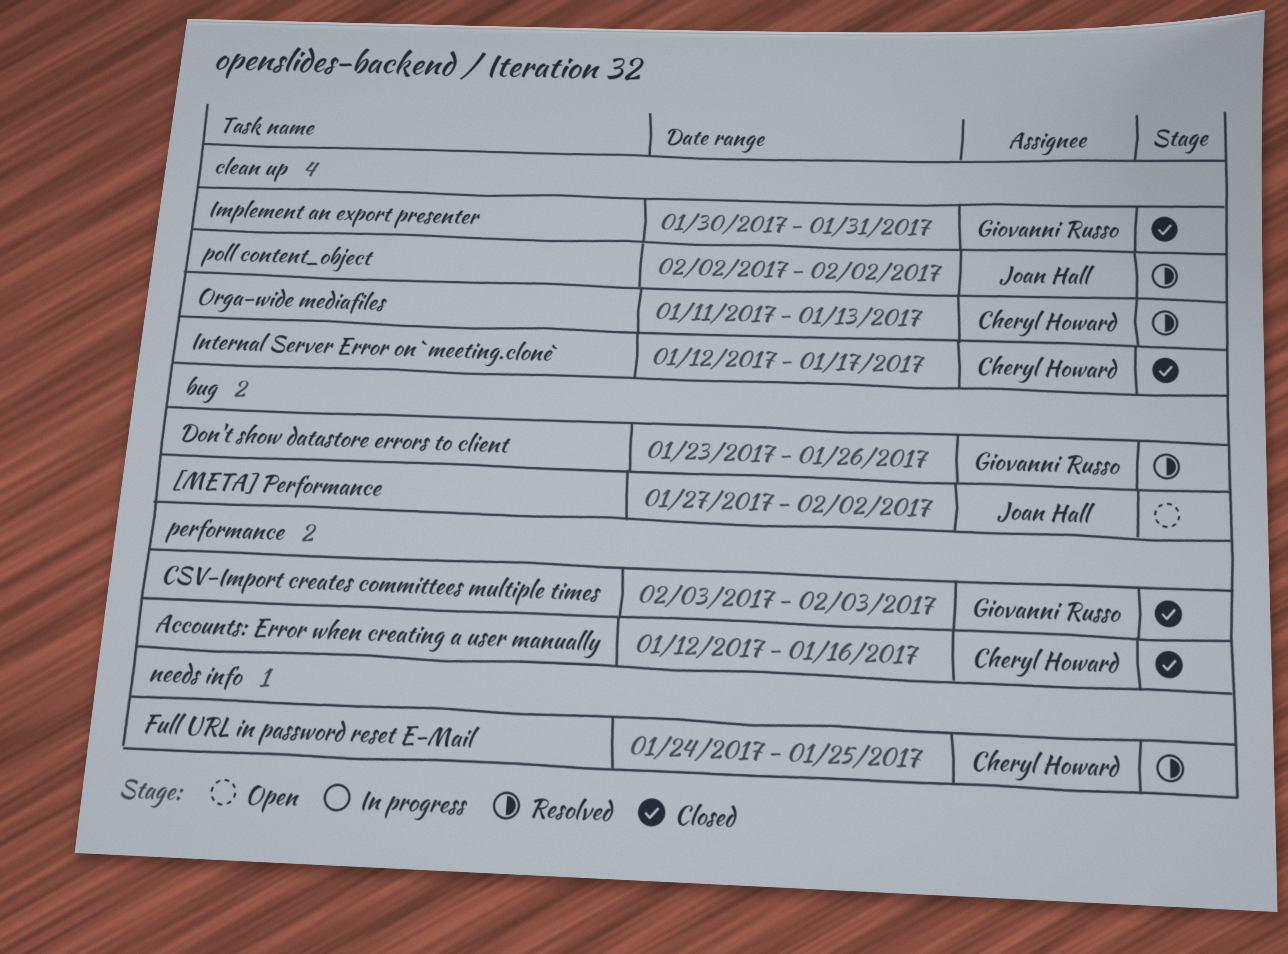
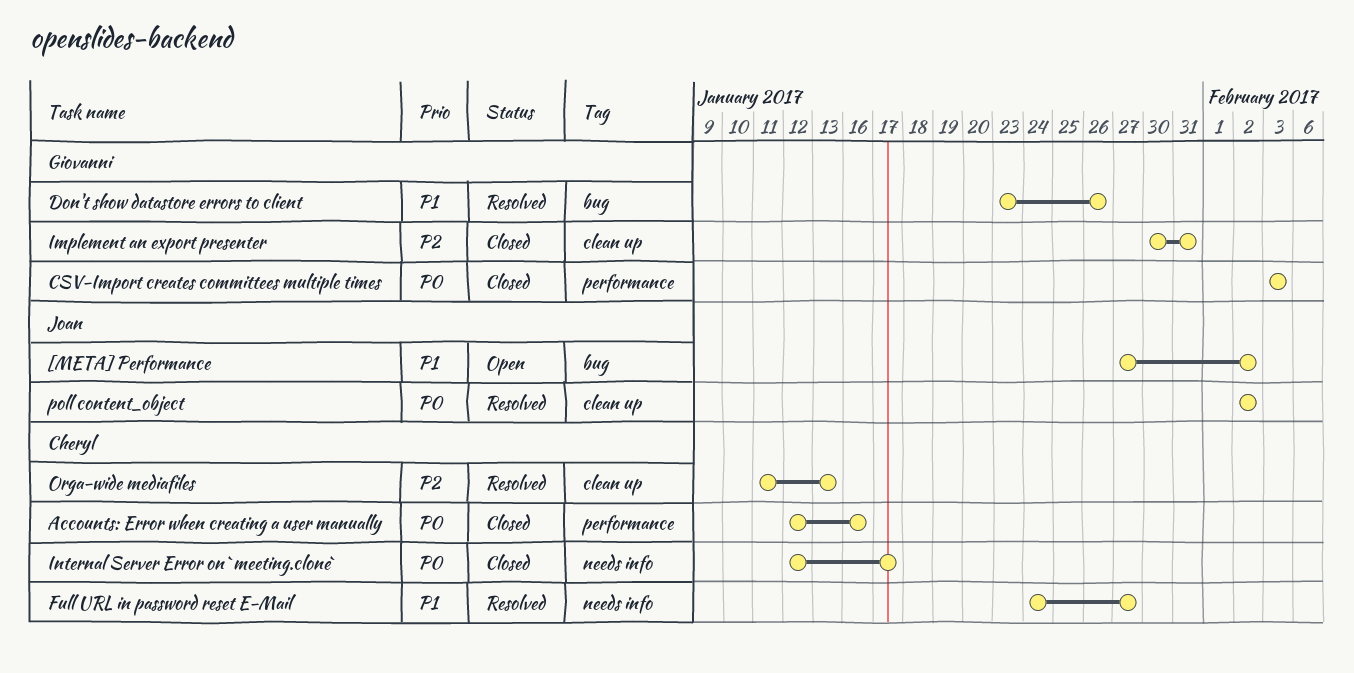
Full URL in password reset E-Mail, due: Jan 25 -> Jan 27
Internal Server Error on `meeting.clone`, label: clean up -> needs info

